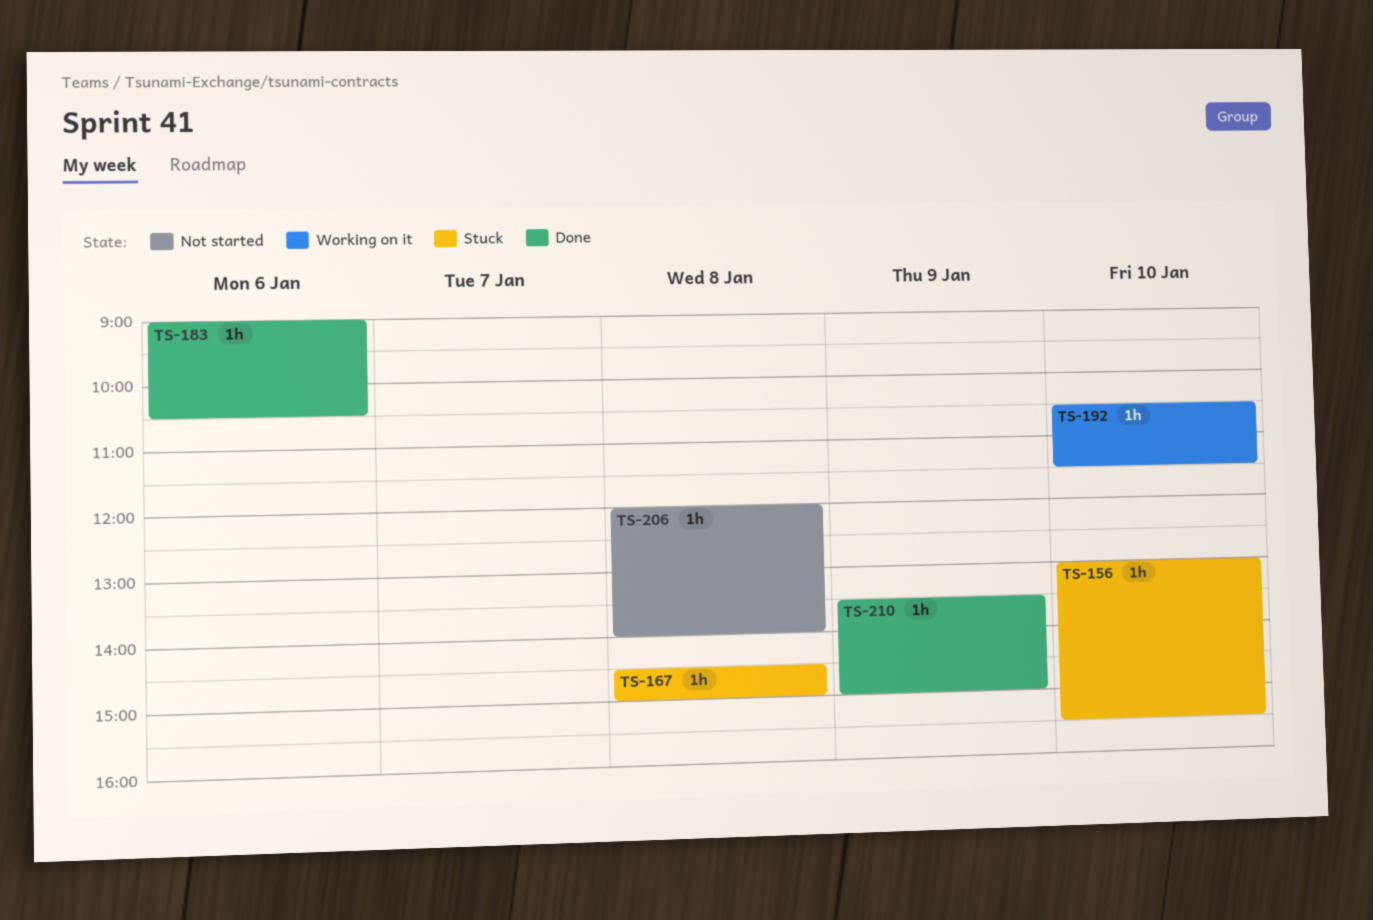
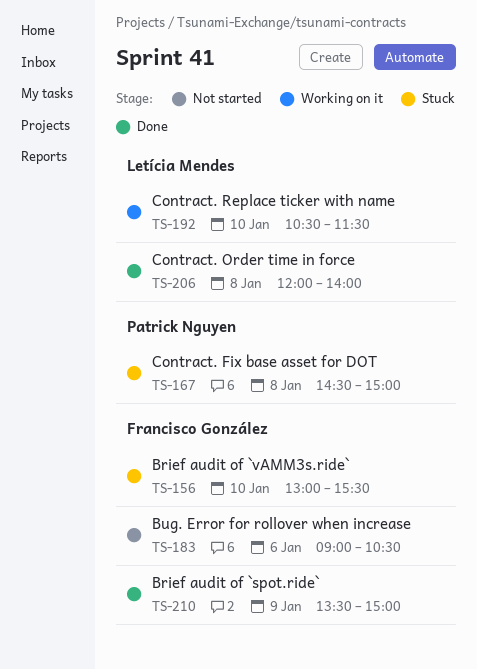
TS-183, status: Done -> Not started
TS-206, status: Not started -> Done

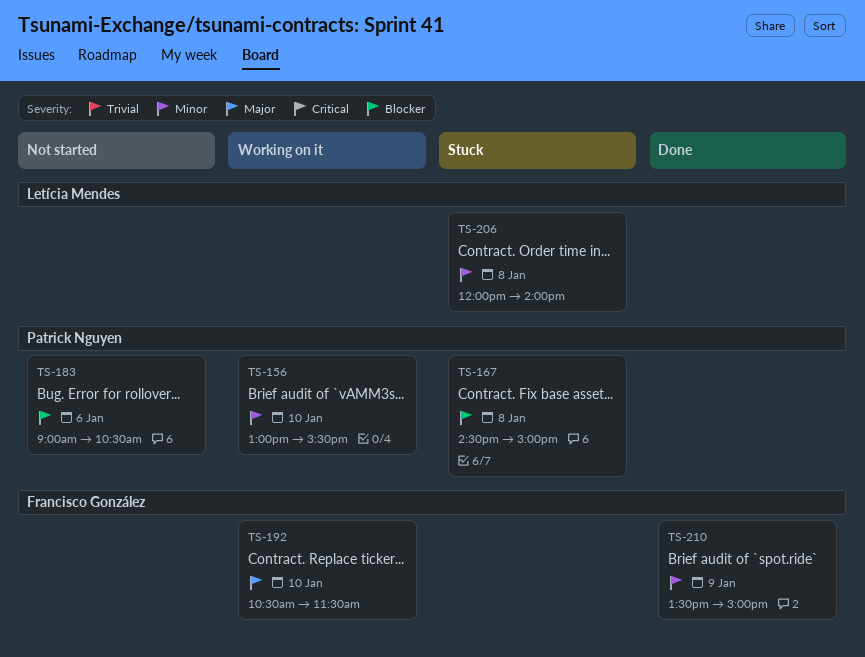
TS-156, status: Stuck -> Working on it
TS-156, owner: Francisco González -> Patrick Nguyen
TS-183, owner: Francisco González -> Patrick Nguyen
TS-192, owner: Letícia Mendes -> Francisco González
TS-206, status: Done -> Stuck

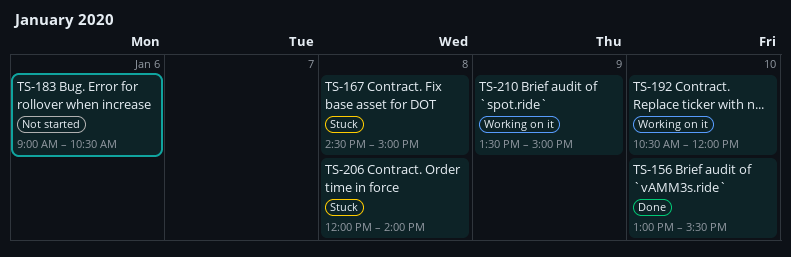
TS-156, status: Working on it -> Done
TS-192, ends: 11:30 -> 12:00
TS-210, status: Done -> Working on it

